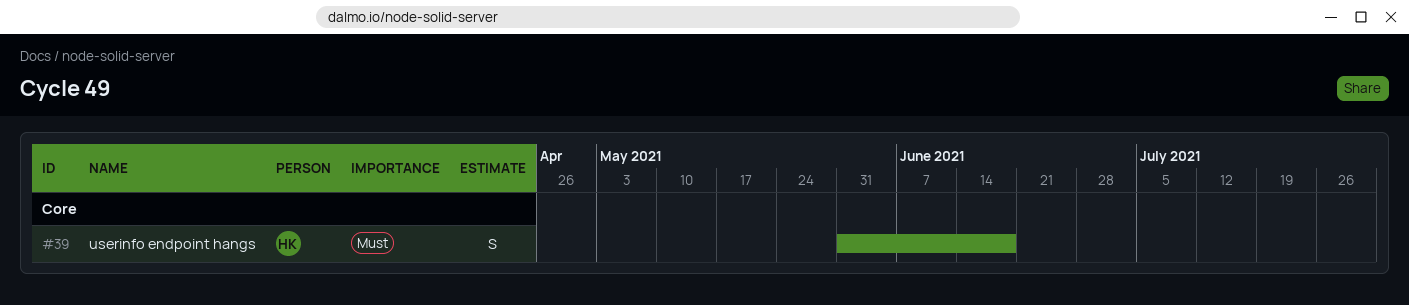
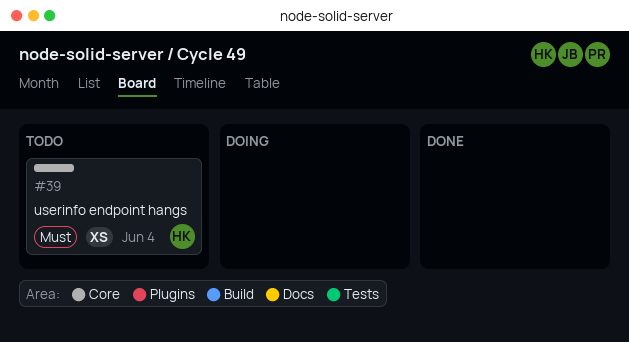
#39, estimate: S -> XS
#39, due: Jun 18 -> Jun 4

